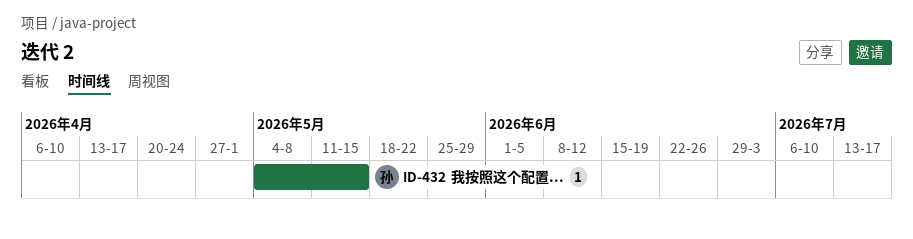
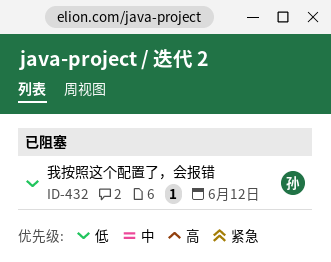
ID-432, due: May 15 -> Jun 12

